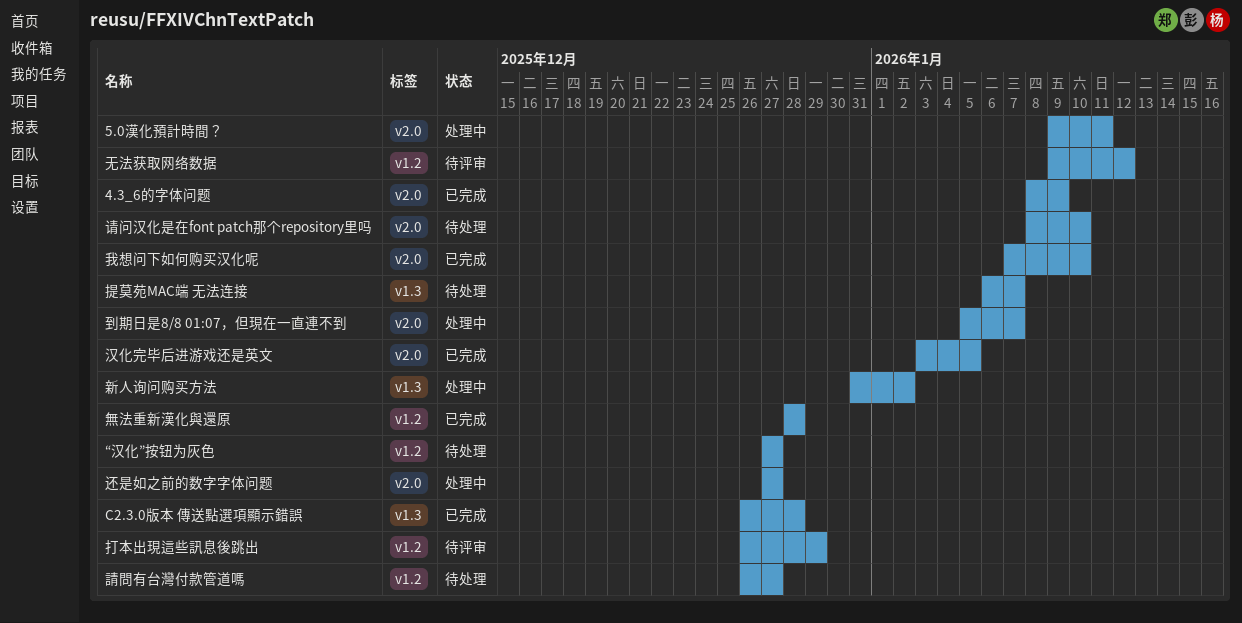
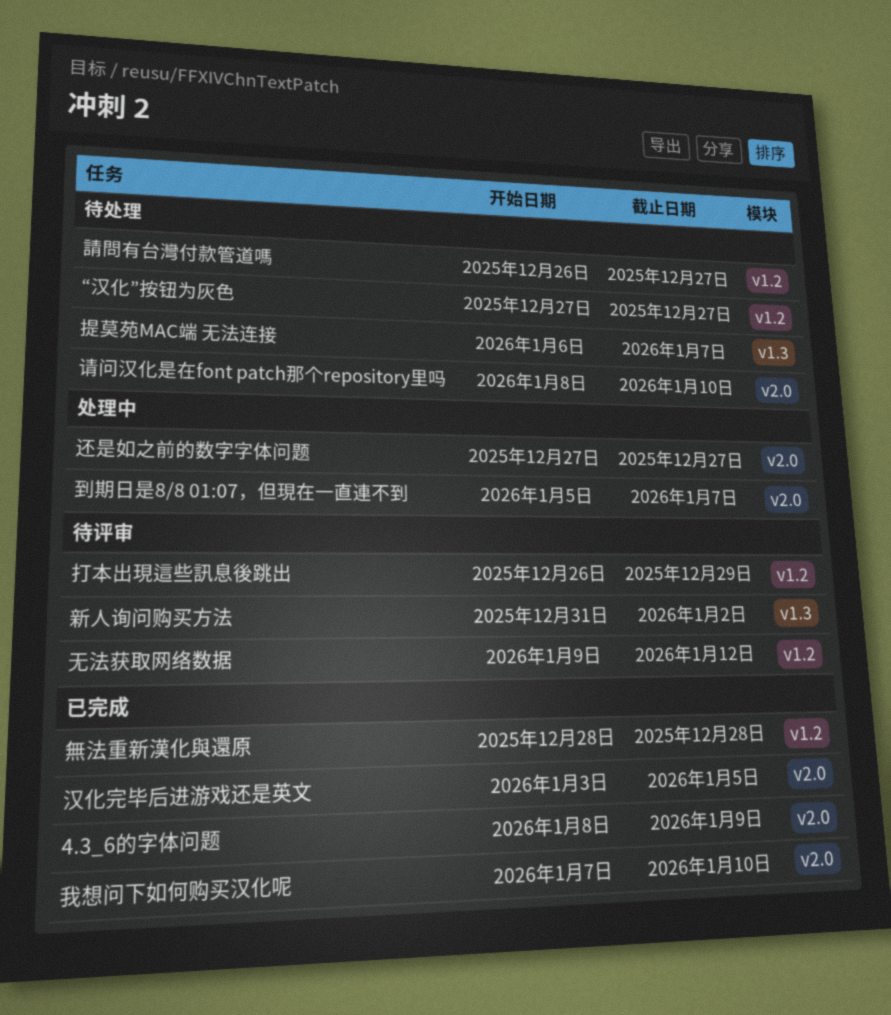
5.0漢化預計時間？: present -> none
C2.3.0版本 傳送點選項顯示錯誤: present -> none
新人询问购买方法, status: 处理中 -> 待评审

